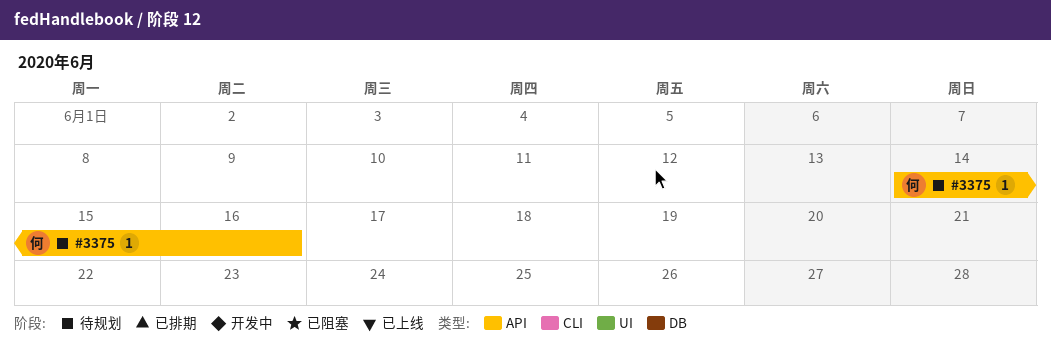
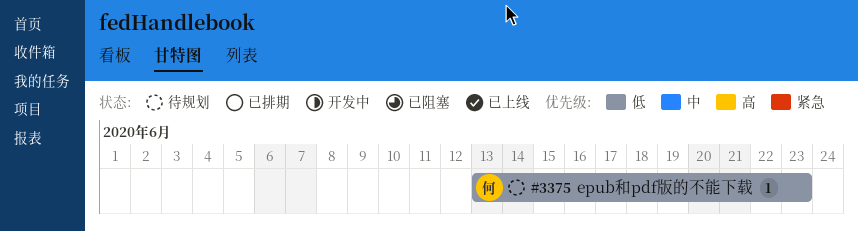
#3375, start: Jun 14 -> Jun 13
#3375, due: Jun 16 -> Jun 23

